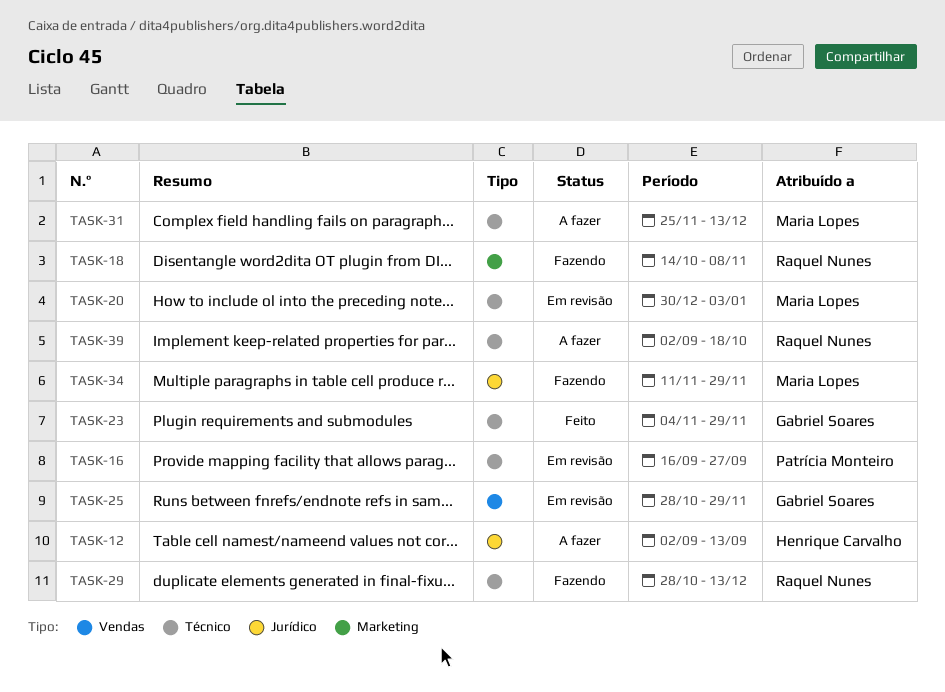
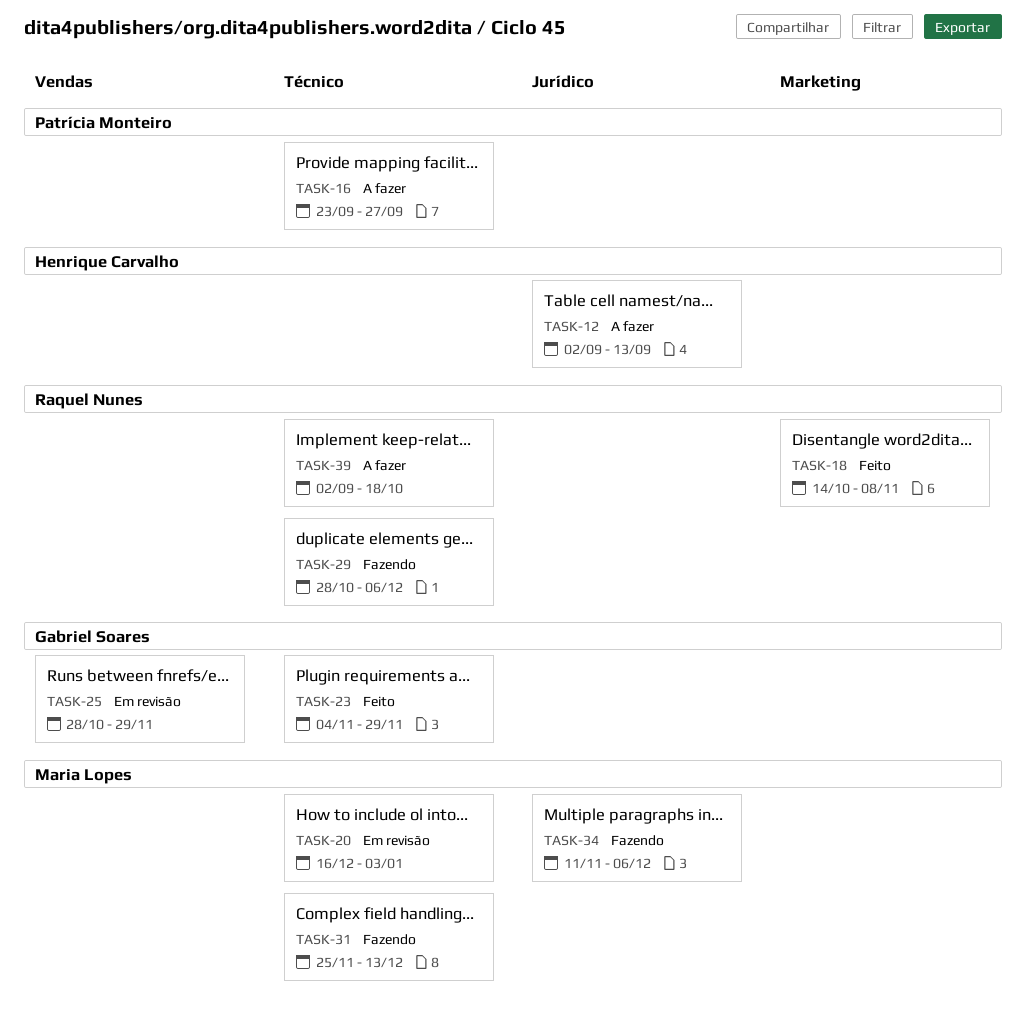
TASK-16, status: Em revisão -> A fazer
TASK-16, start: Sep 16 -> Sep 23
TASK-18, status: Fazendo -> Feito
TASK-20, start: Dec 30 -> Dec 16
TASK-29, due: Dec 13 -> Dec 6
TASK-31, status: A fazer -> Fazendo
TASK-34, due: Nov 29 -> Dec 6

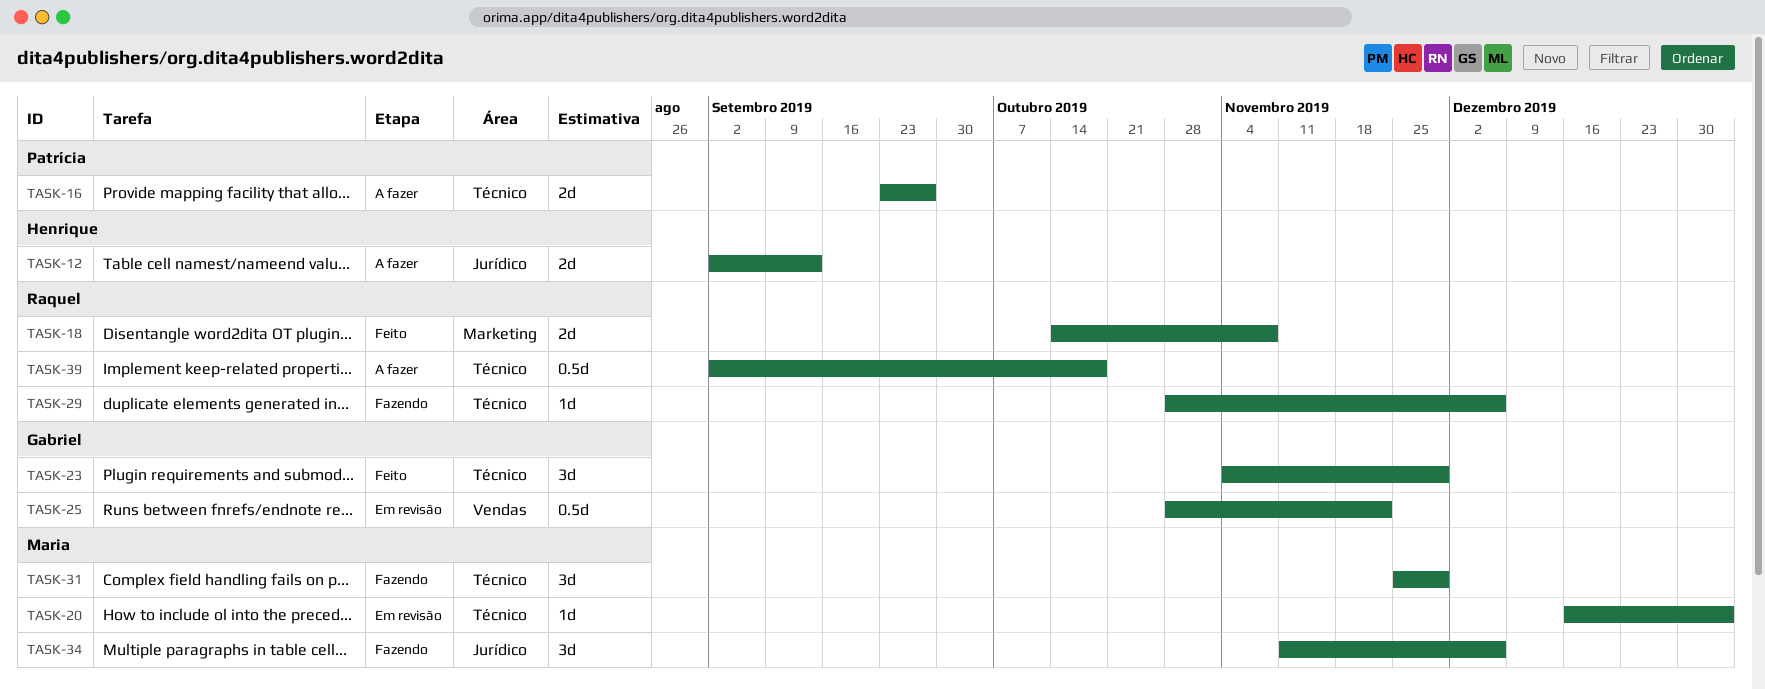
TASK-25, due: Nov 29 -> Nov 22
TASK-31, due: Dec 13 -> Nov 29

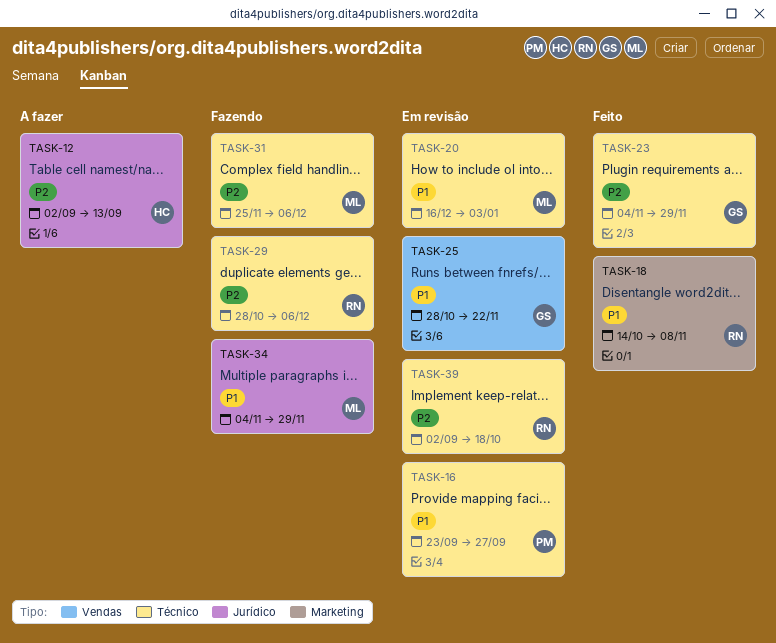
TASK-16, status: A fazer -> Em revisão
TASK-31, due: Nov 29 -> Dec 6
TASK-34, start: Nov 11 -> Nov 4
TASK-34, due: Dec 6 -> Nov 29
TASK-39, status: A fazer -> Em revisão

